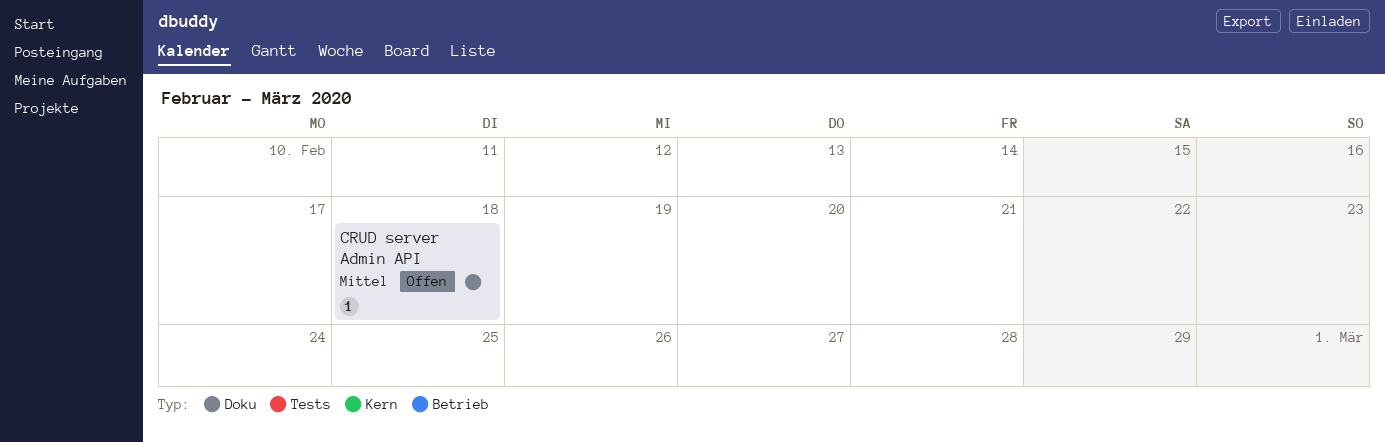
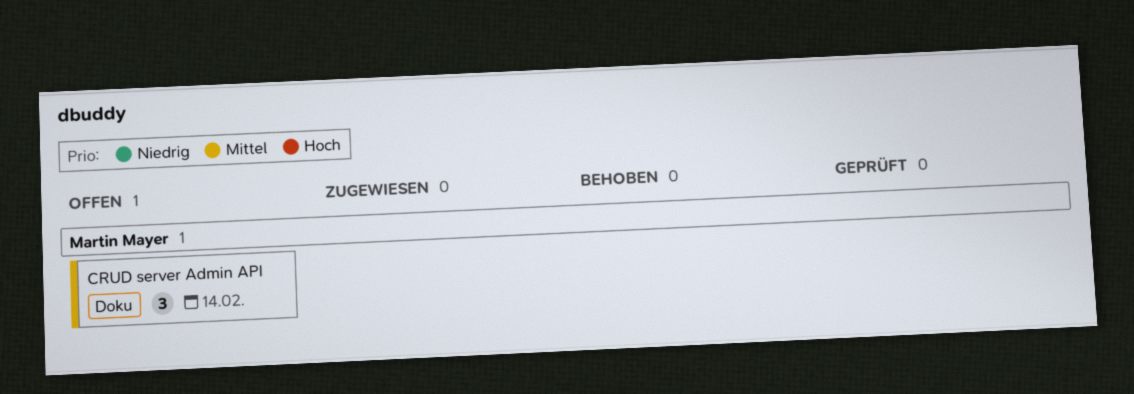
CRUD server Admin API, estimate: 1 -> 3
CRUD server Admin API, due: Feb 18 -> Feb 14

